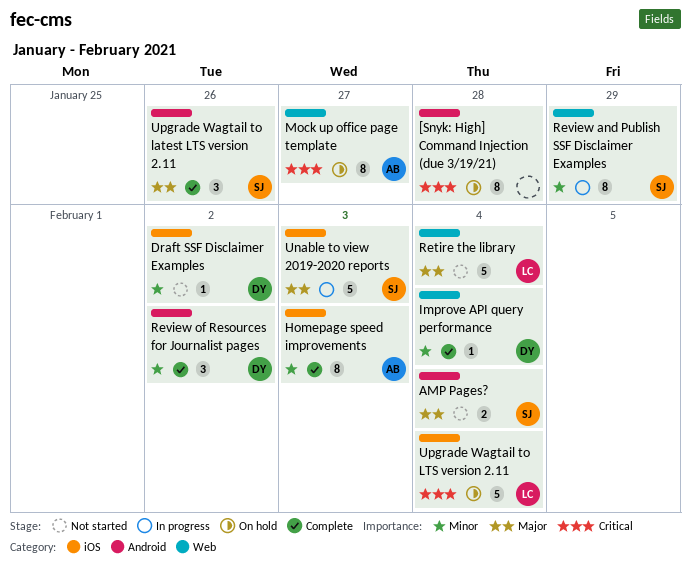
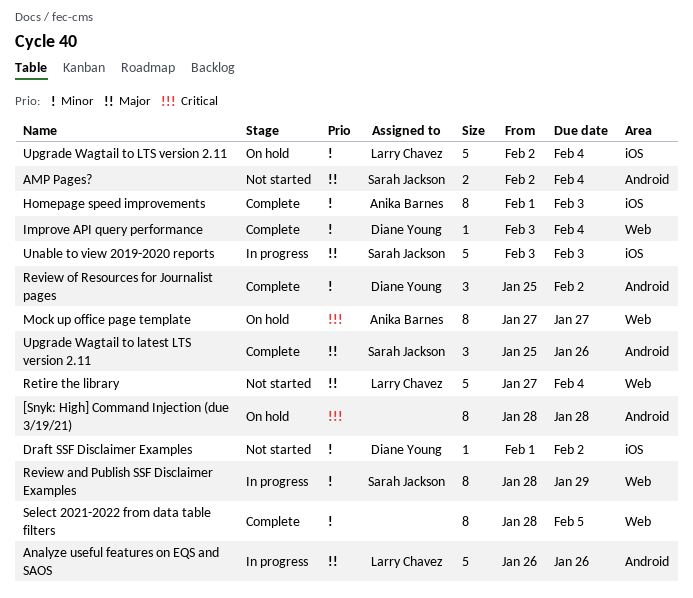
Analyze useful features on EQS and SAOS: none -> present
Select 2021-2022 from data table filters: none -> present
Upgrade Wagtail to LTS version 2.11, priority: Critical -> Minor

